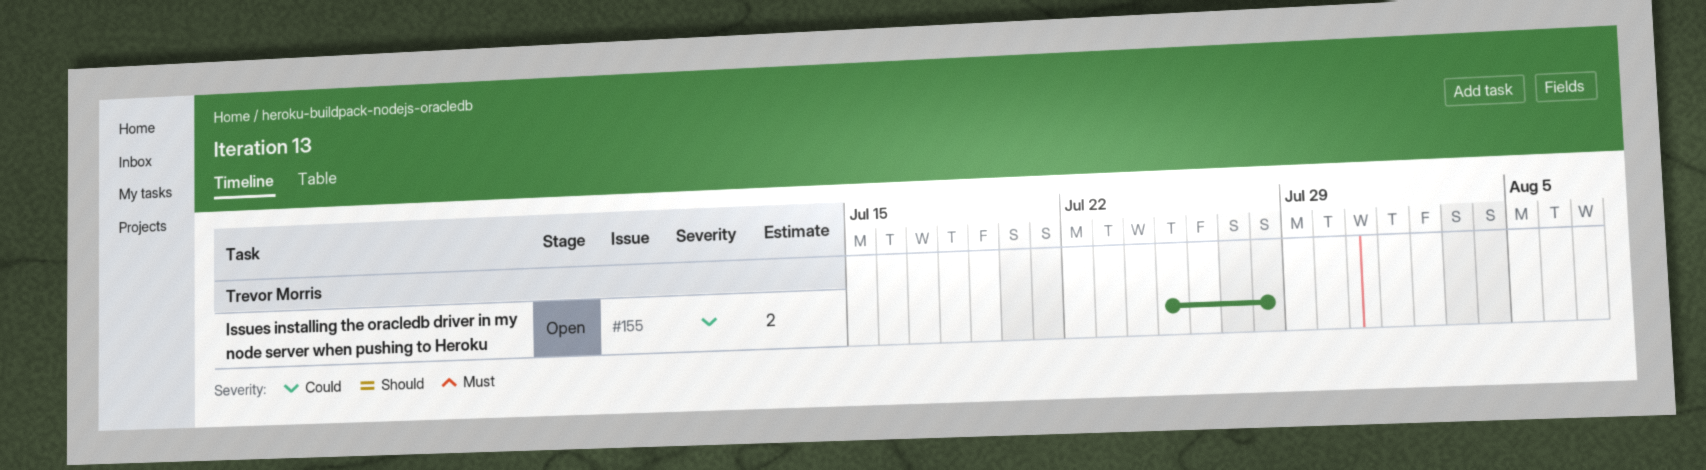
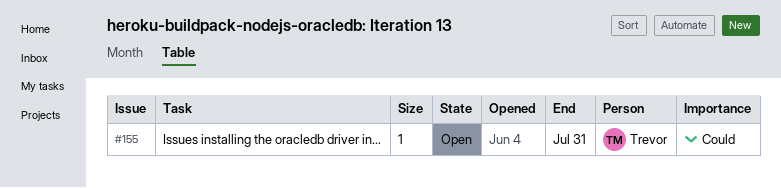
#155, estimate: 2 -> 1
#155, due: Jul 28 -> Jul 31

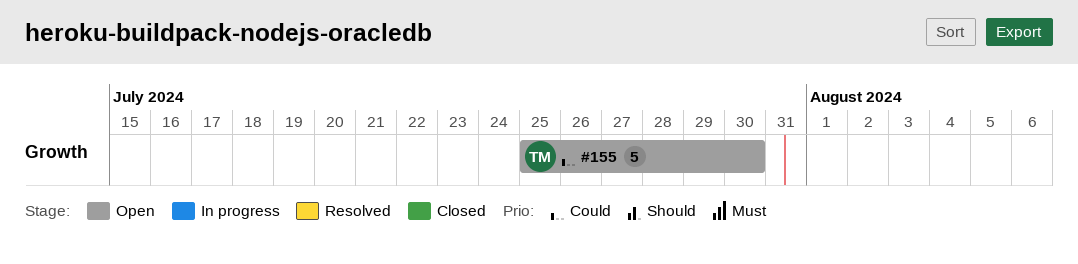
#155, estimate: 1 -> 5
#155, due: Jul 31 -> Jul 30

